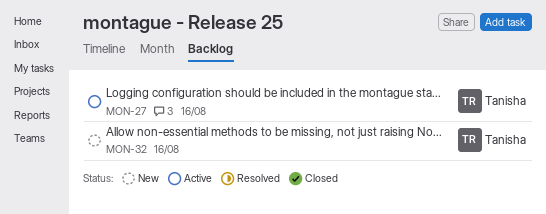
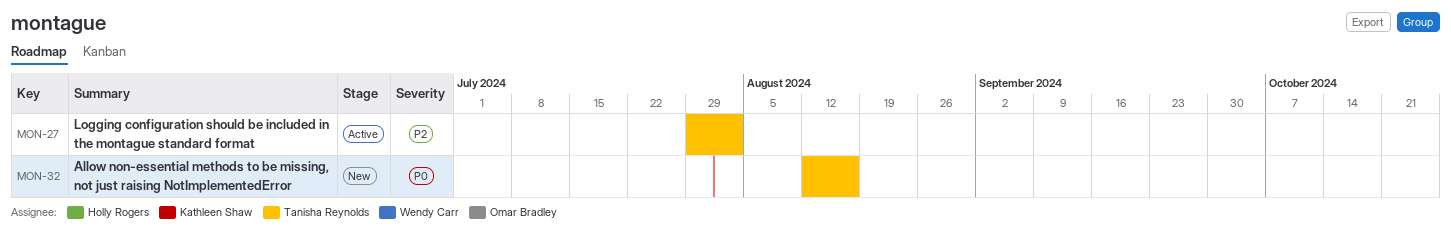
MON-27, due: Aug 16 -> Aug 2

